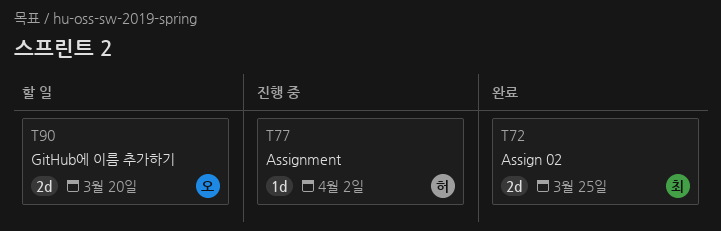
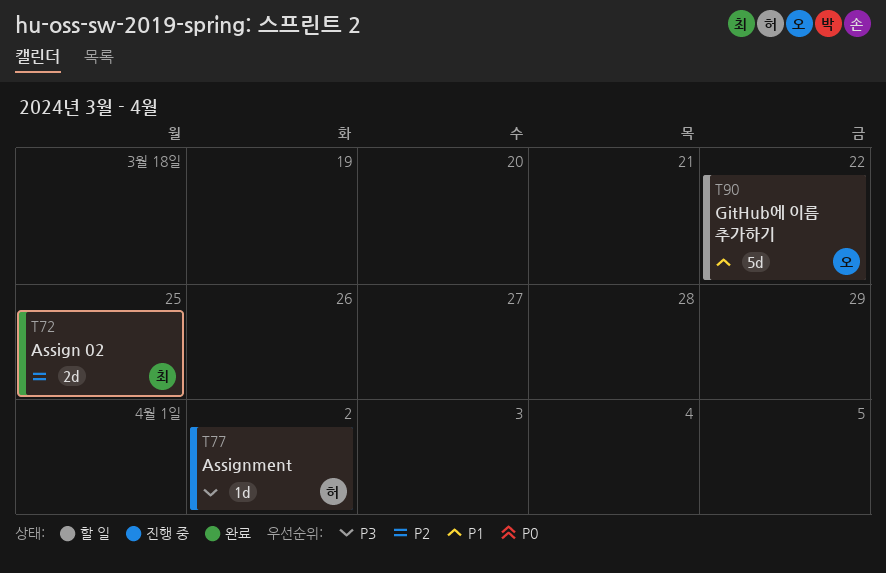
T90, estimate: 2d -> 5d
T90, due: Mar 20 -> Mar 22

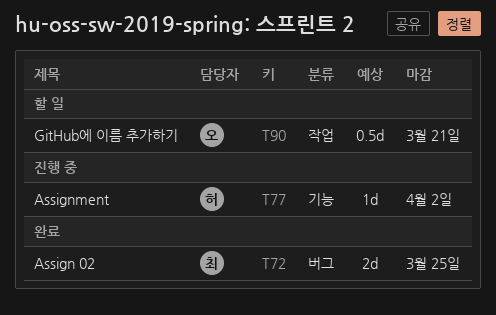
T90, estimate: 5d -> 0.5d
T90, due: Mar 22 -> Mar 21

